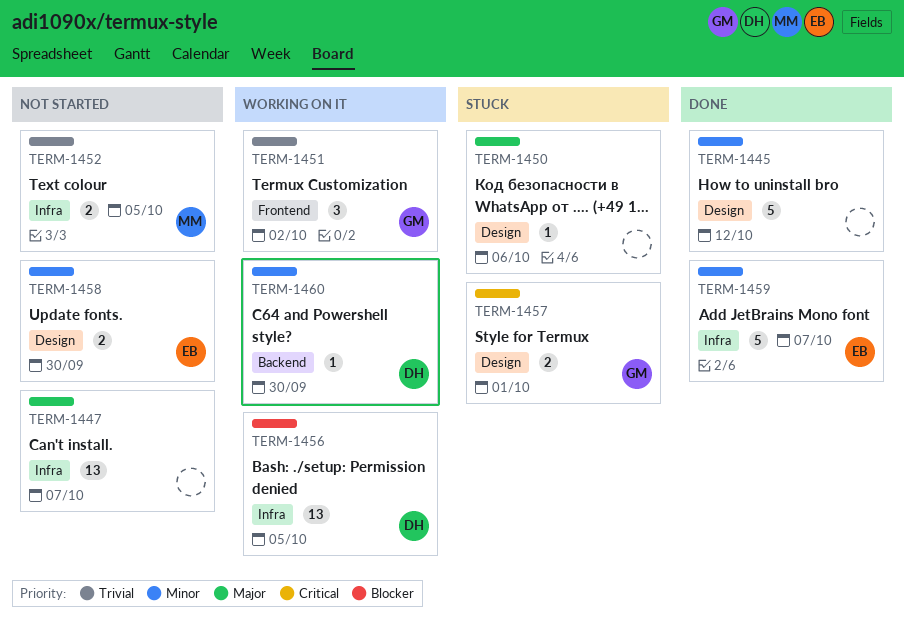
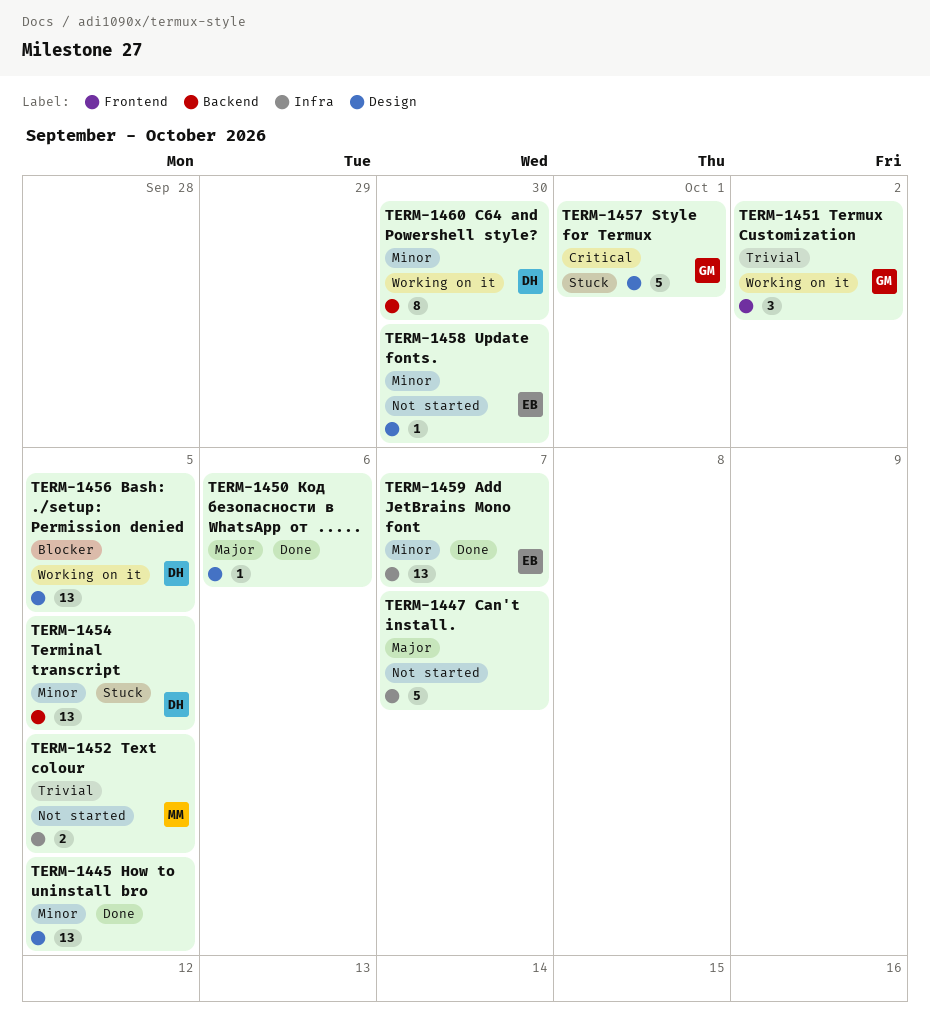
TERM-1445, estimate: 5 -> 13
TERM-1445, due: Oct 12 -> Oct 5
TERM-1447, estimate: 13 -> 5
TERM-1450, status: Stuck -> Done
TERM-1454: none -> present
TERM-1456, label: Infra -> Design
TERM-1457, estimate: 2 -> 5
TERM-1458, estimate: 2 -> 1
TERM-1459, estimate: 5 -> 13
TERM-1460, estimate: 1 -> 8

